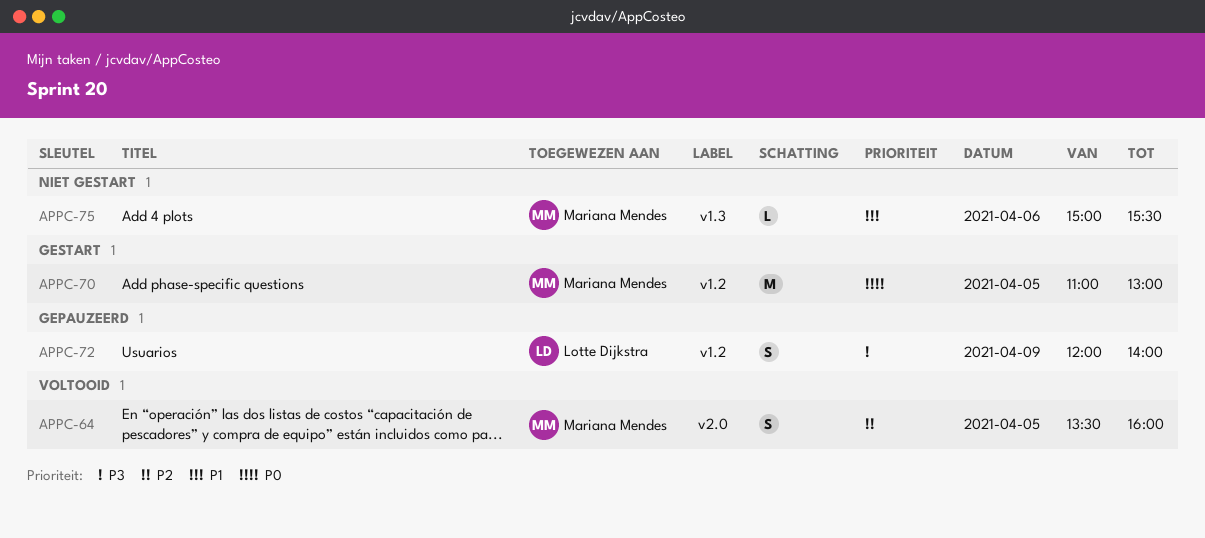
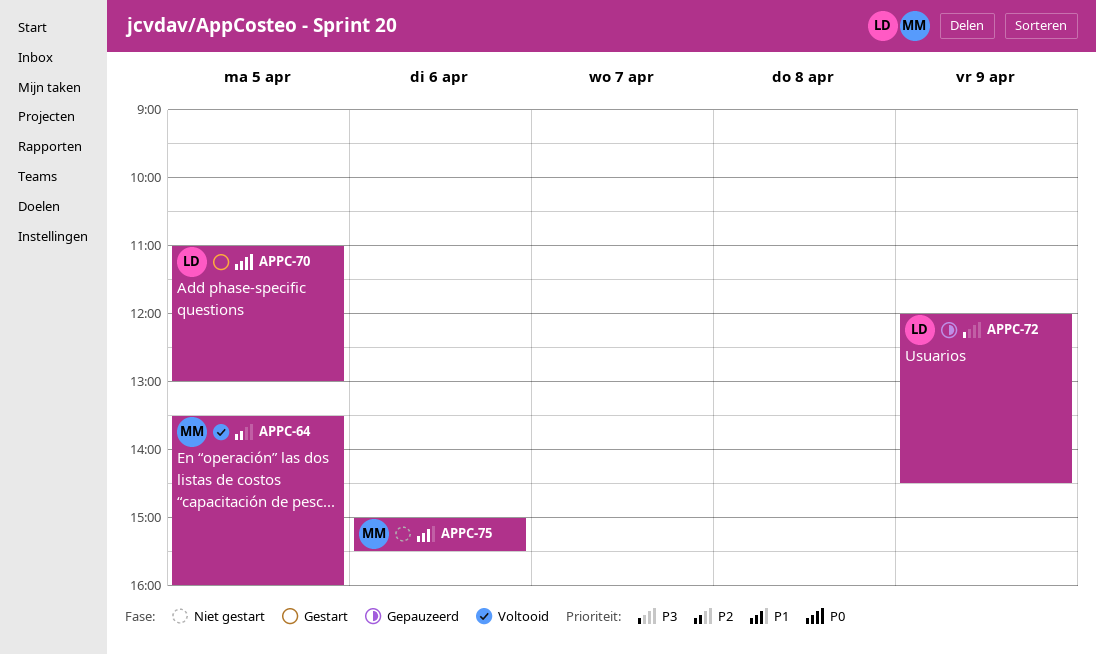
APPC-70, owner: Mariana Mendes -> Lotte Dijkstra
APPC-72, ends: 14:00 -> 14:30

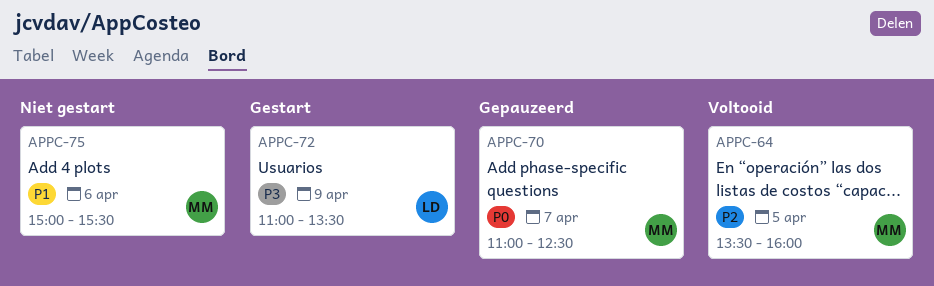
APPC-70, status: Gestart -> Gepauzeerd
APPC-70, owner: LD -> MM
APPC-70, day: Apr 5 -> Apr 7
APPC-70, ends: 13:00 -> 12:30
APPC-72, status: Gepauzeerd -> Gestart
APPC-72, begins: 12:00 -> 11:00
APPC-72, ends: 14:30 -> 13:30

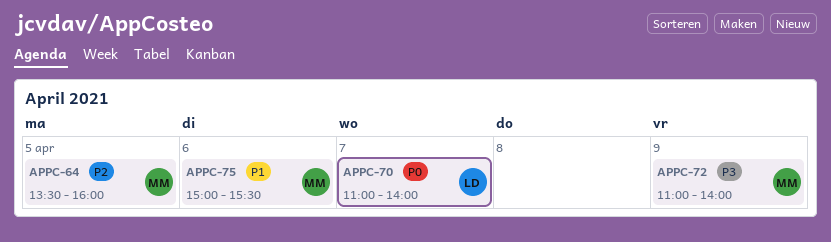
APPC-70, owner: MM -> LD
APPC-70, ends: 12:30 -> 14:00
APPC-72, owner: LD -> MM
APPC-72, ends: 13:30 -> 14:00

